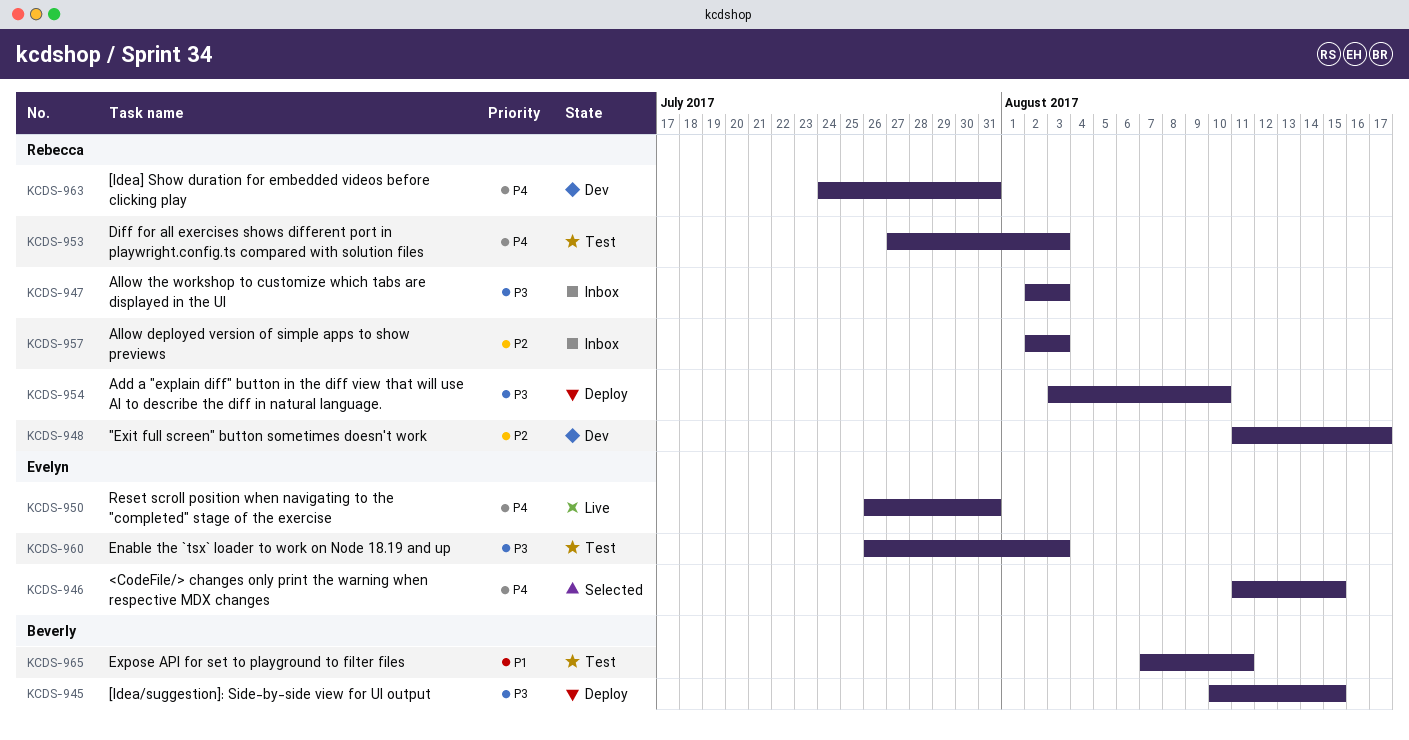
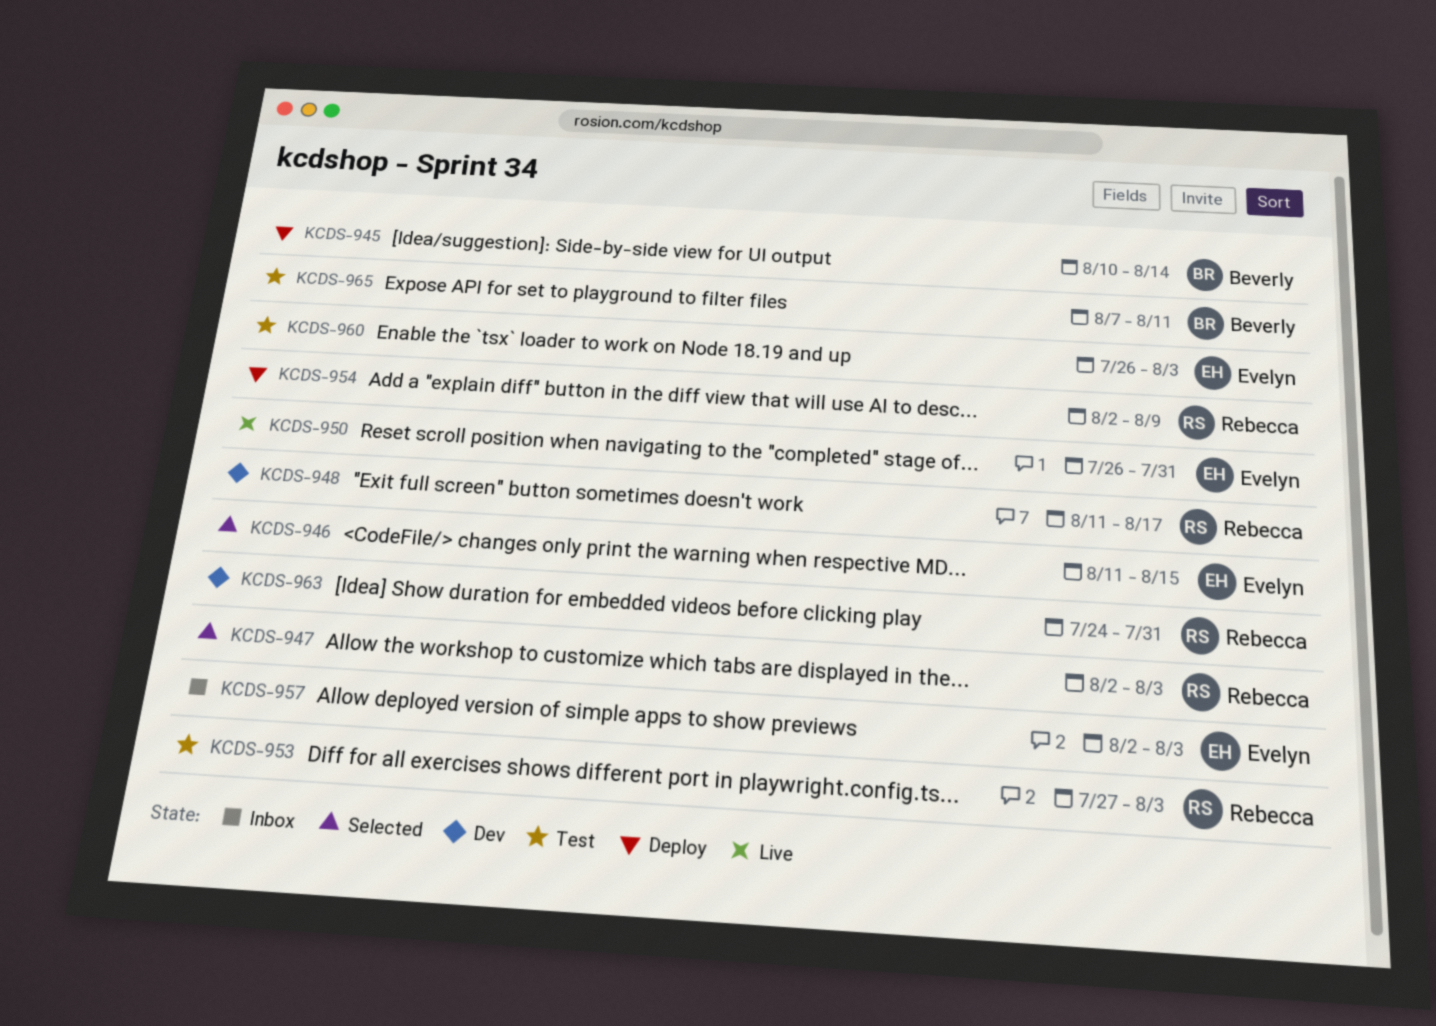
KCDS-945, due: Aug 15 -> Aug 14
KCDS-947, status: Inbox -> Selected
KCDS-954, start: Aug 3 -> Aug 2
KCDS-954, due: Aug 10 -> Aug 9
KCDS-957, owner: Rebecca -> Evelyn

